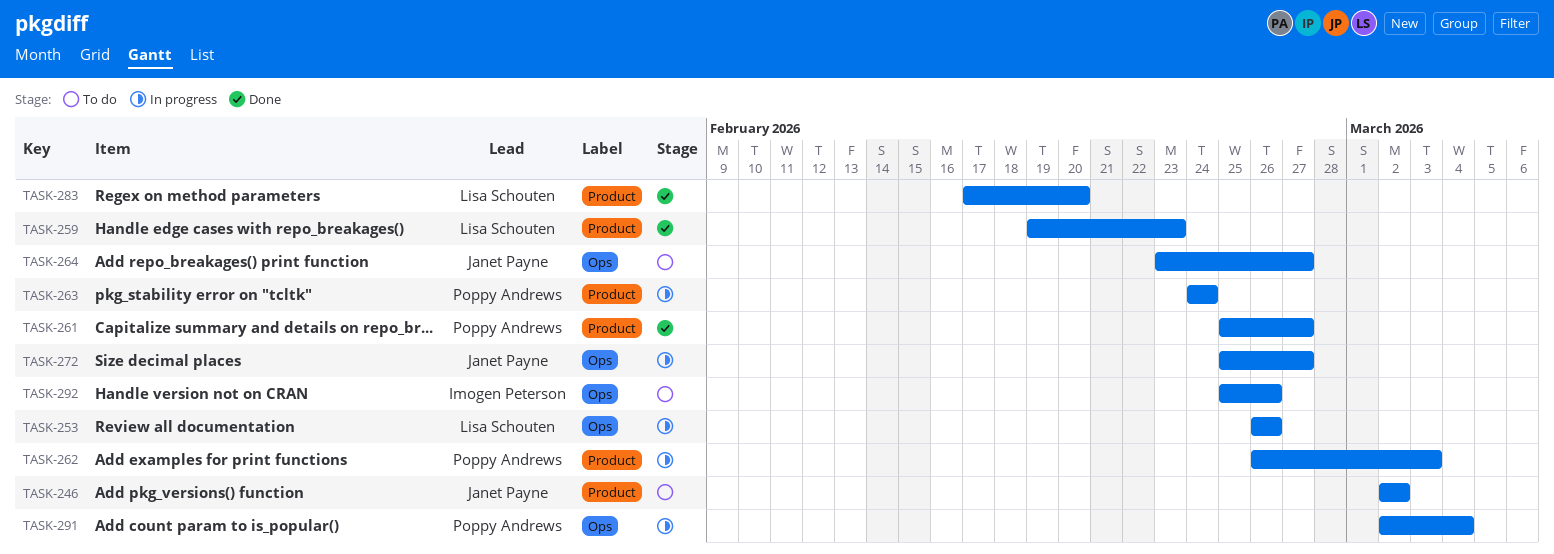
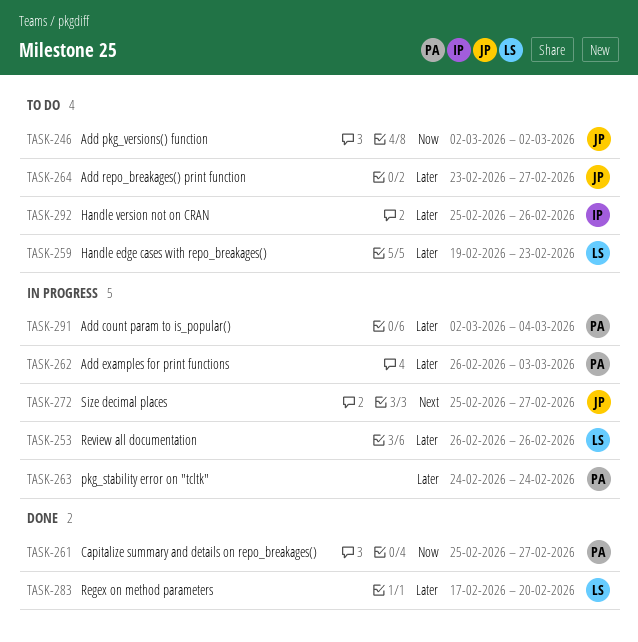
TASK-259, status: Done -> To do

